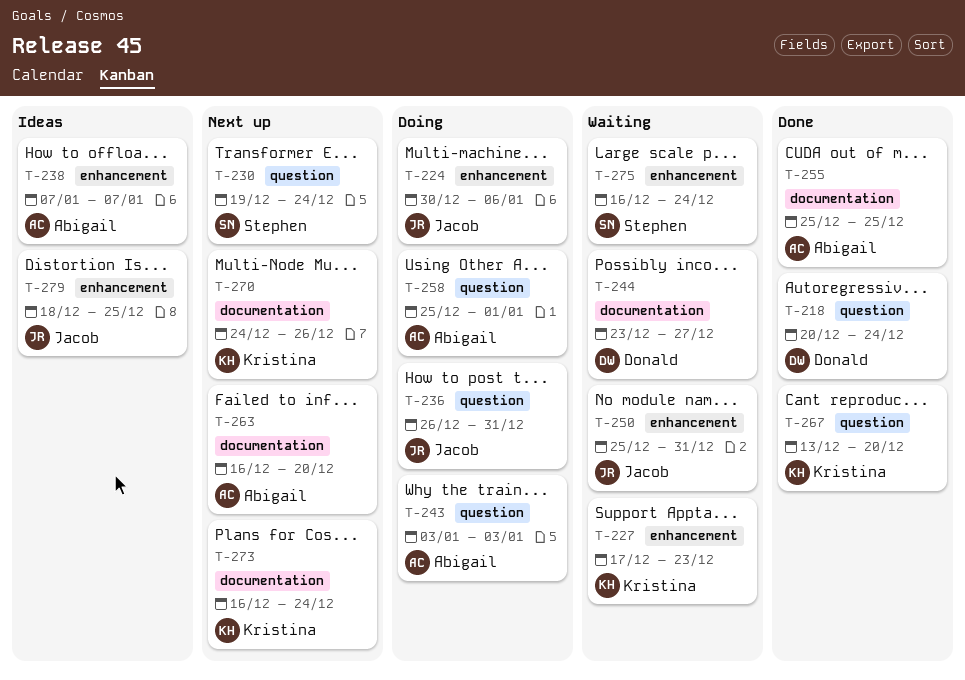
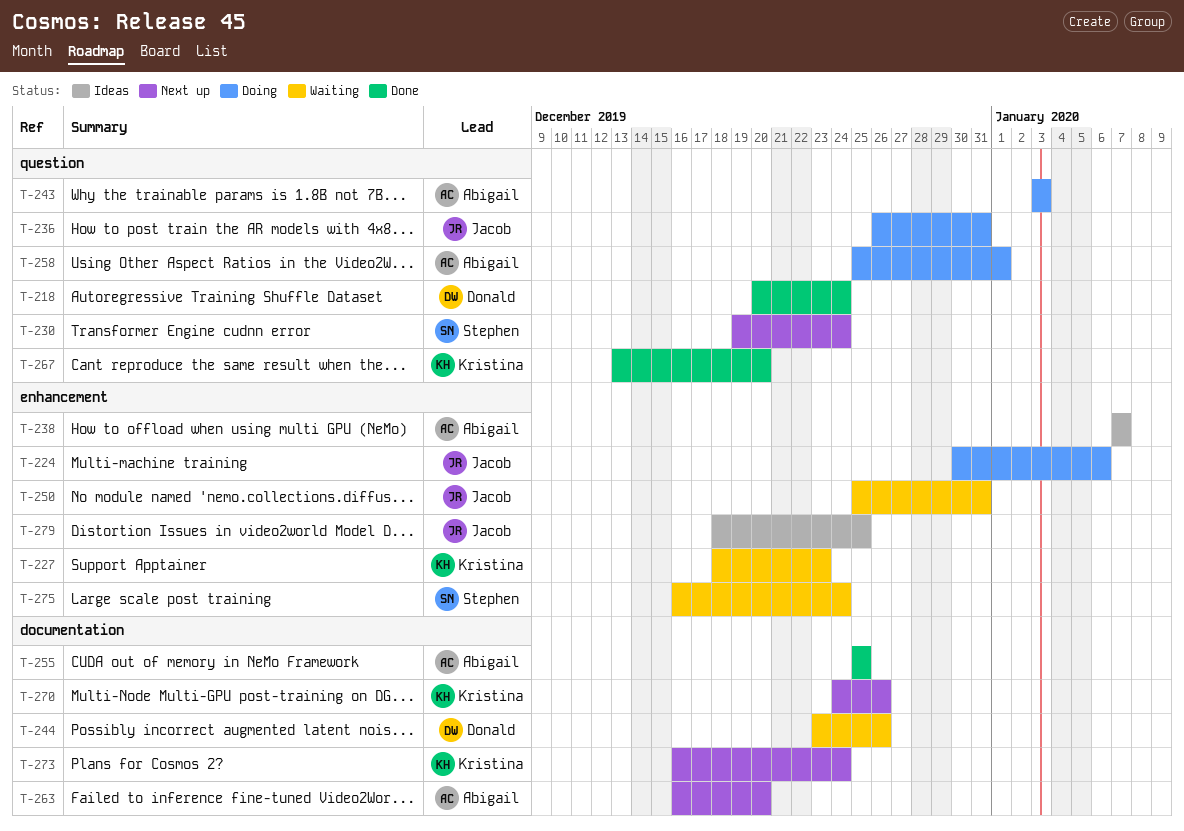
T-227, start: Dec 17 -> Dec 18
T-244, due: Dec 27 -> Dec 26

